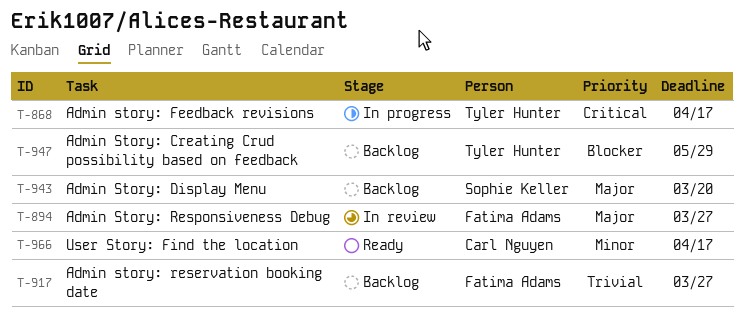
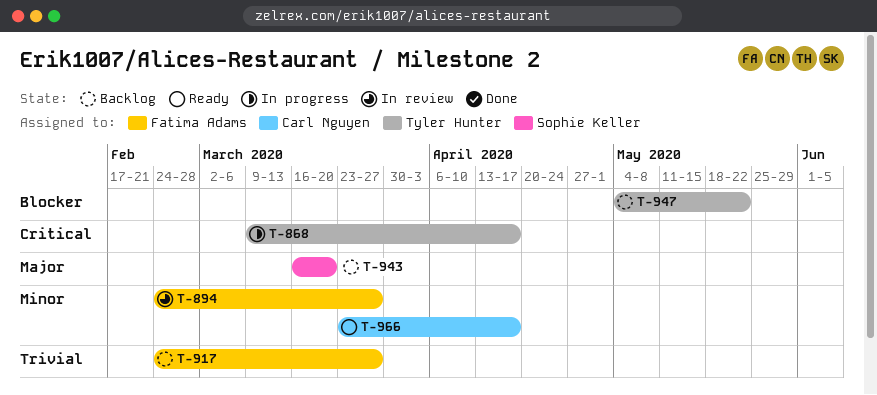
T-894, priority: Major -> Minor
T-947, due: May 29 -> May 22

